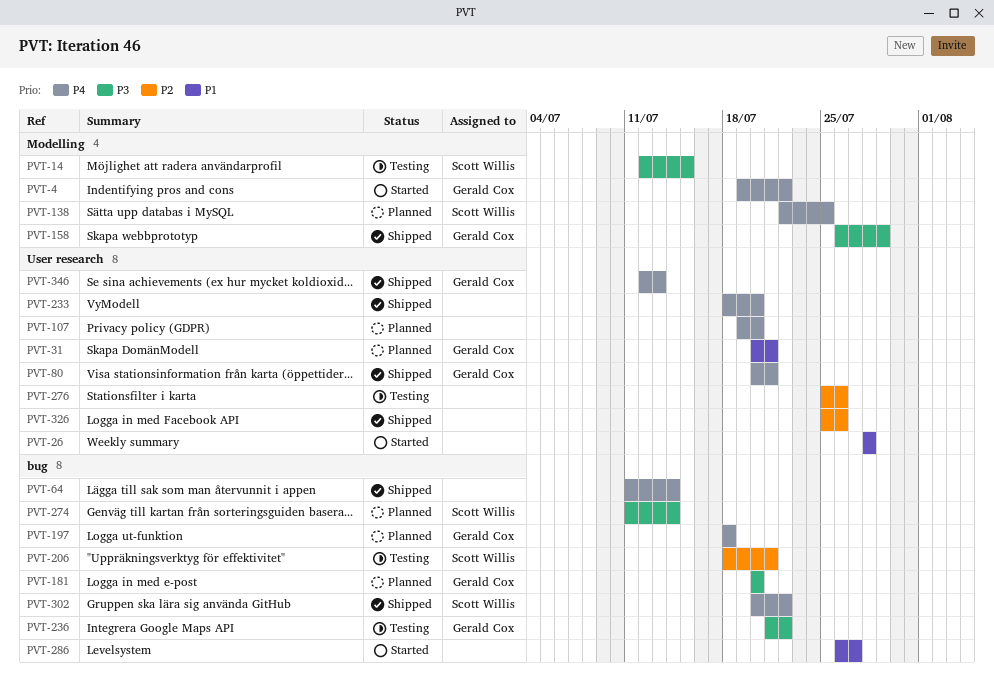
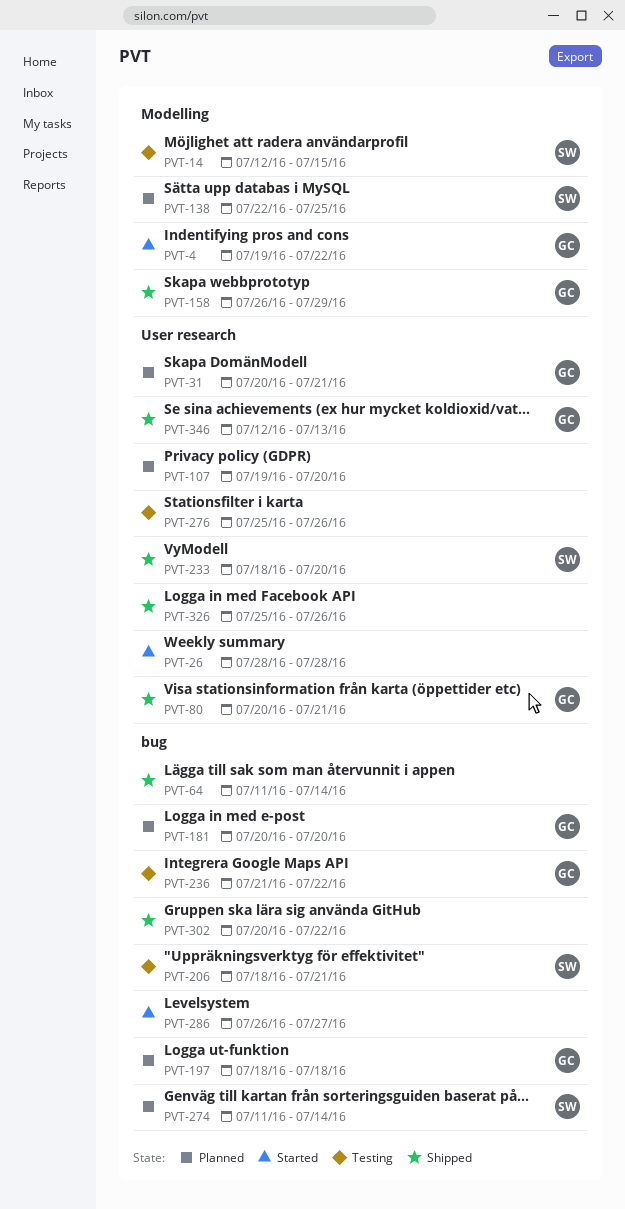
PVT-233, owner: none -> Scott Willis
PVT-302, owner: Scott Willis -> none

